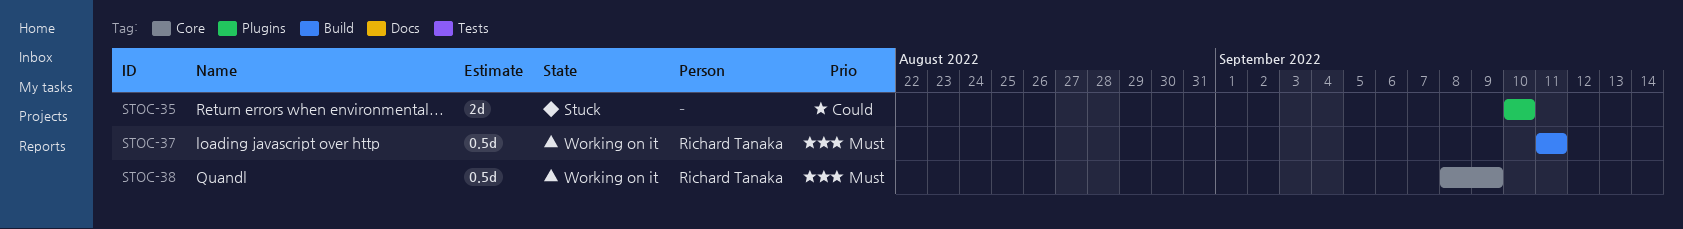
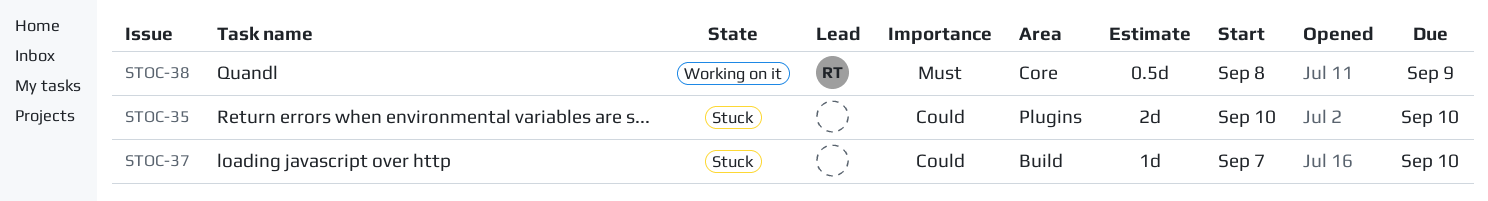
STOC-37, status: Working on it -> Stuck
STOC-37, owner: Richard Tanaka -> none
STOC-37, priority: Must -> Could
STOC-37, estimate: 0.5d -> 1d
STOC-37, start: Sep 11 -> Sep 7
STOC-37, due: Sep 11 -> Sep 10

